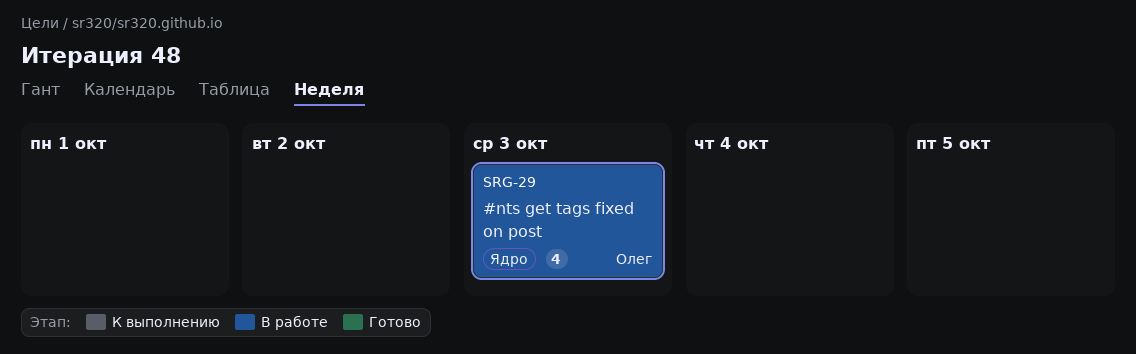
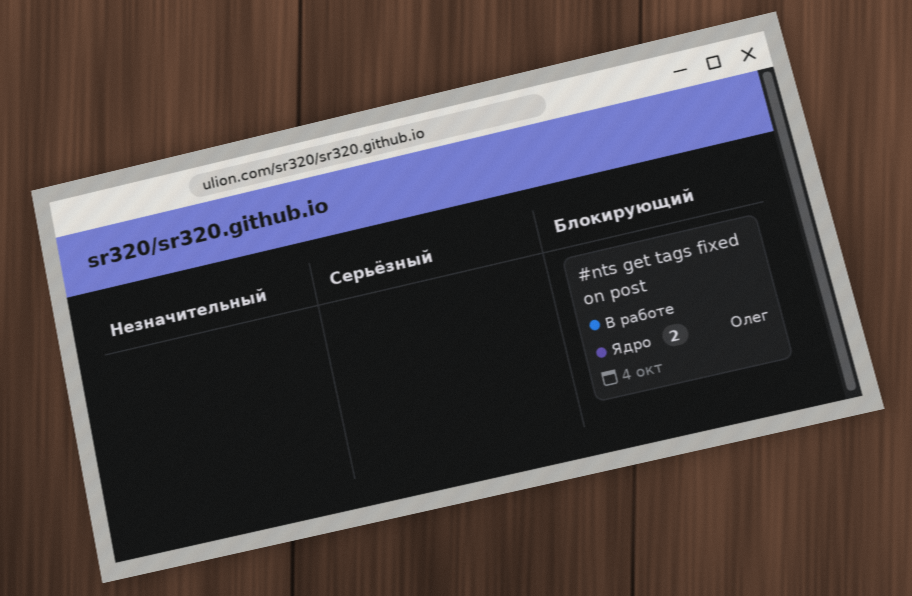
#nts get tags fixed on post, estimate: 4 -> 2
#nts get tags fixed on post, due: Oct 3 -> Oct 4

